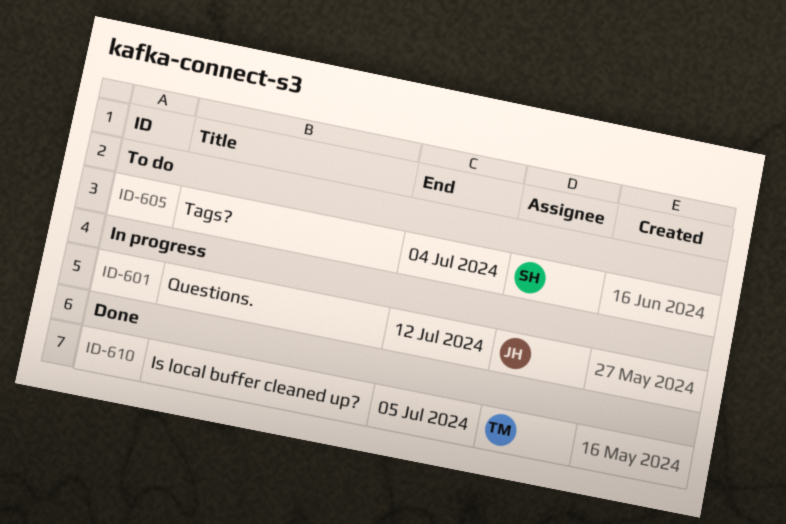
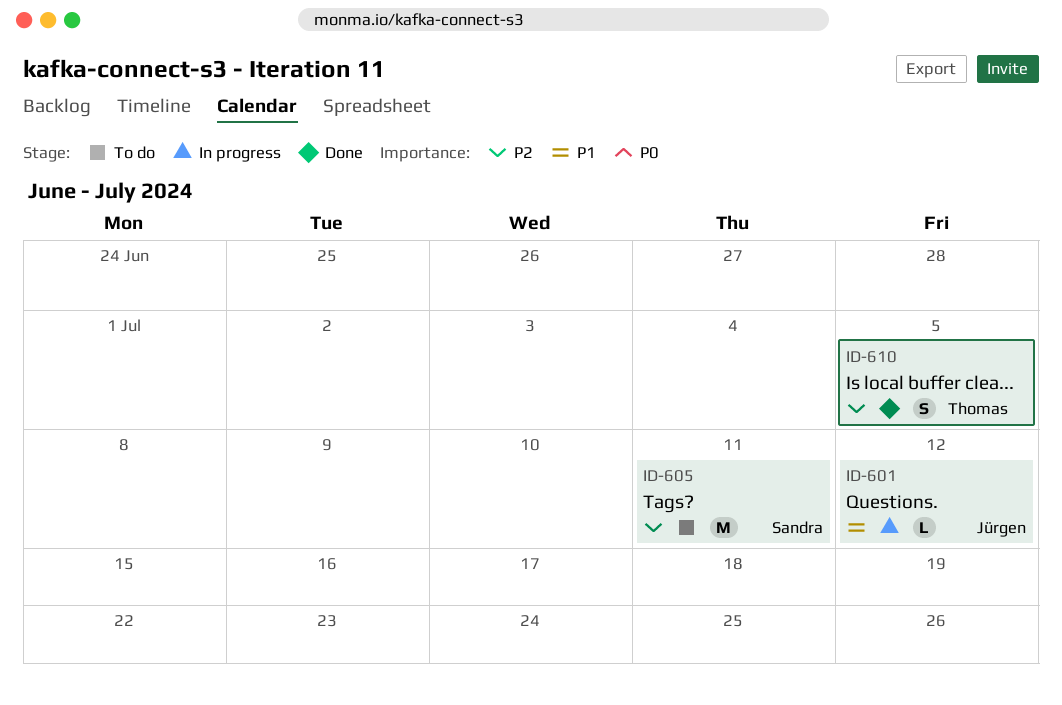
ID-605, due: Jul 4 -> Jul 11

